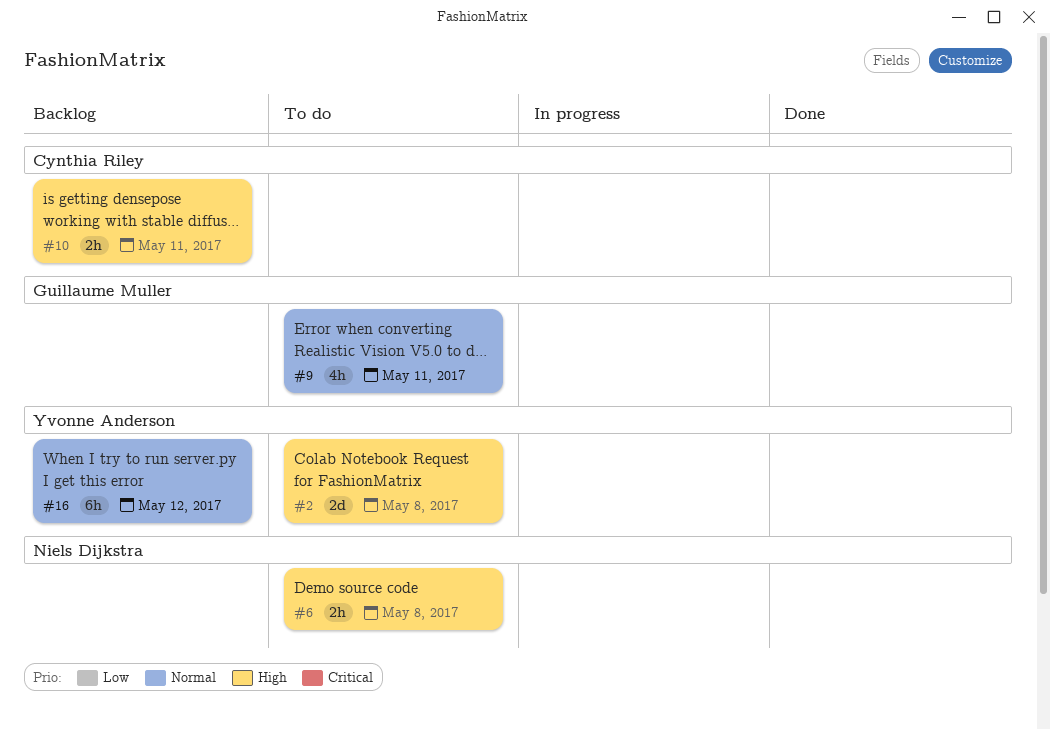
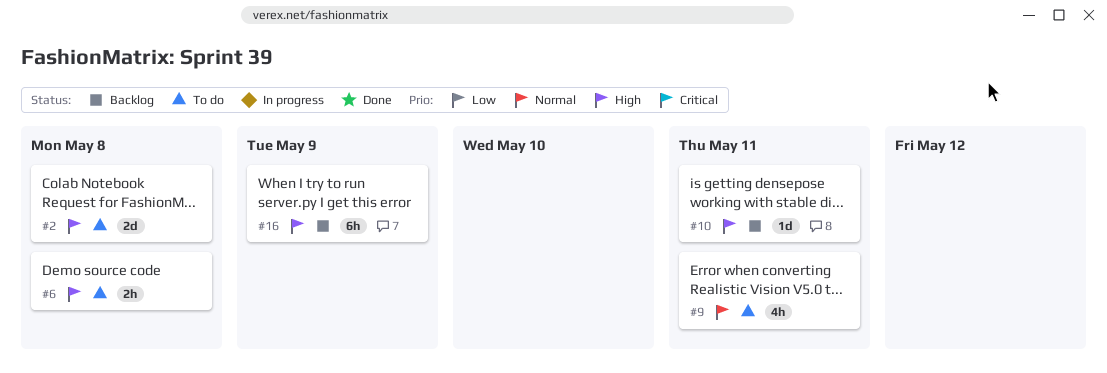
#10, estimate: 2h -> 1d
#16, priority: Normal -> High
#16, due: May 12 -> May 9

